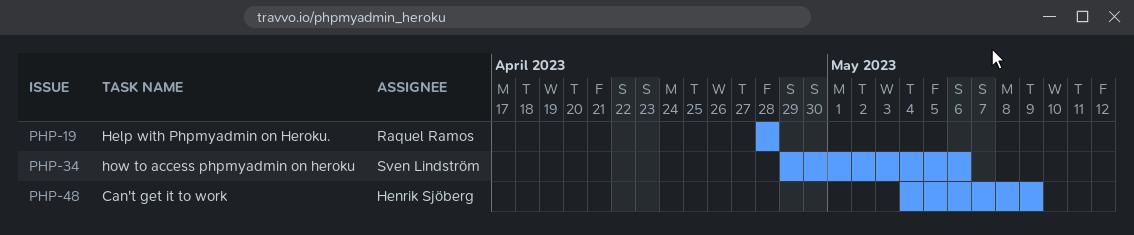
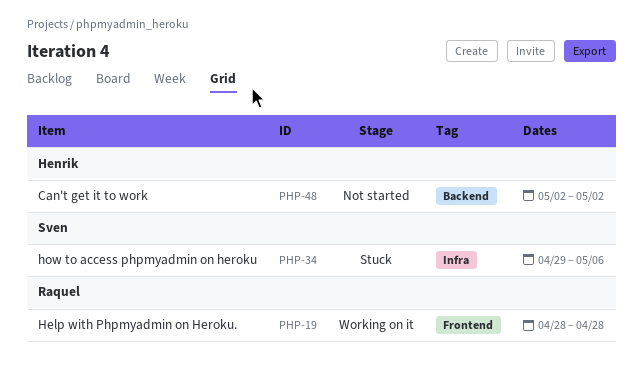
PHP-48, start: May 4 -> May 2
PHP-48, due: May 9 -> May 2

